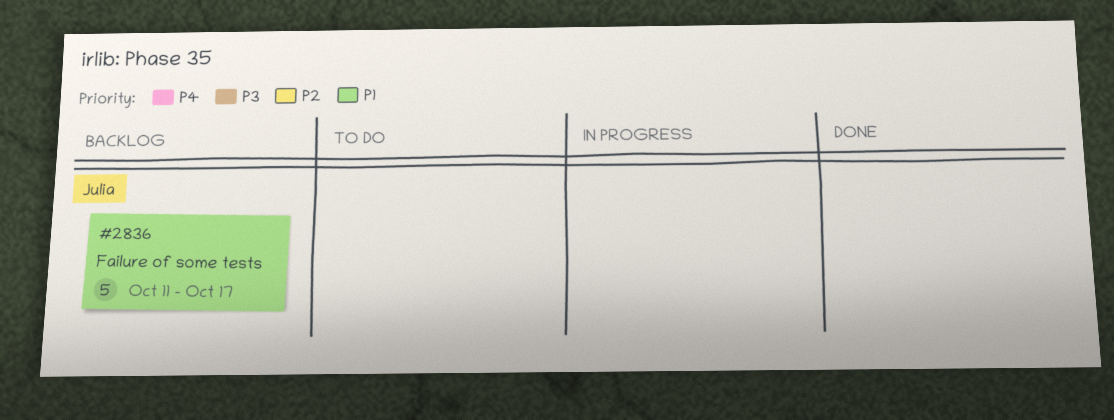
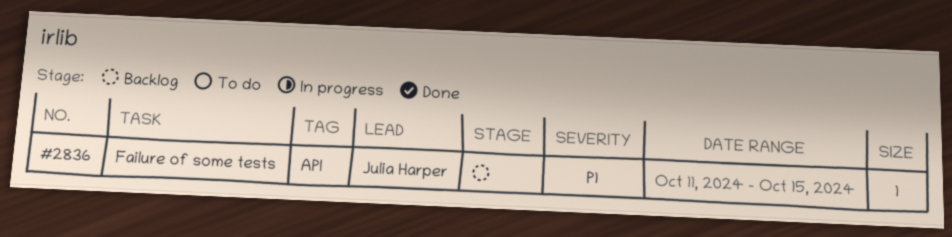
#2836, estimate: 5 -> 1
#2836, due: Oct 17 -> Oct 15

